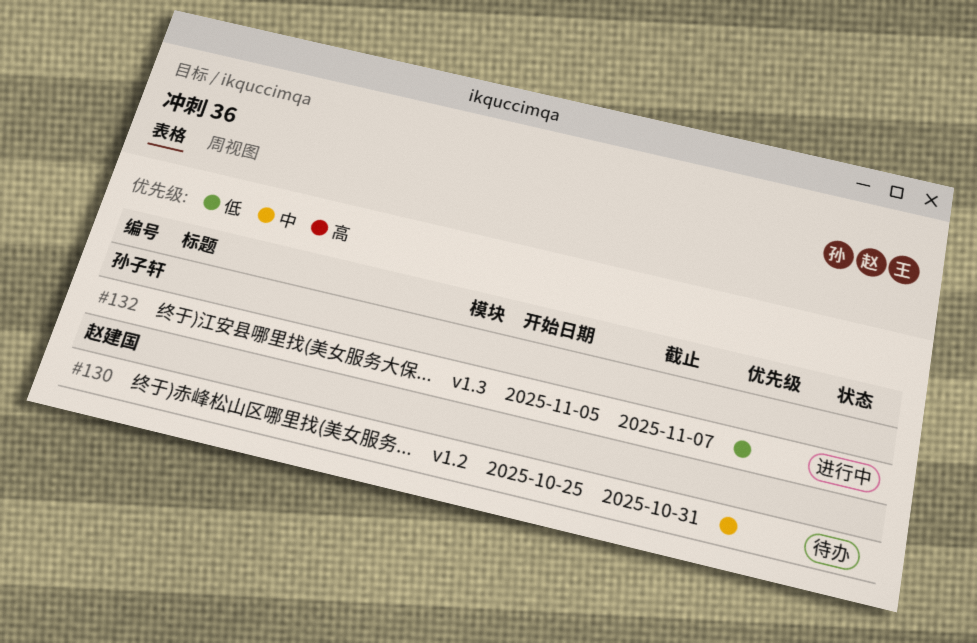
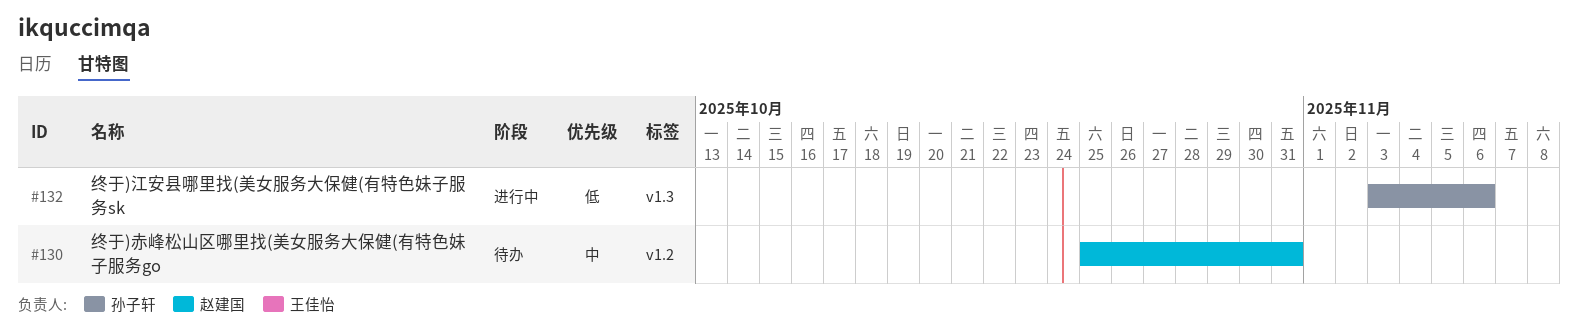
#132, start: Nov 5 -> Nov 3
#132, due: Nov 7 -> Nov 6

